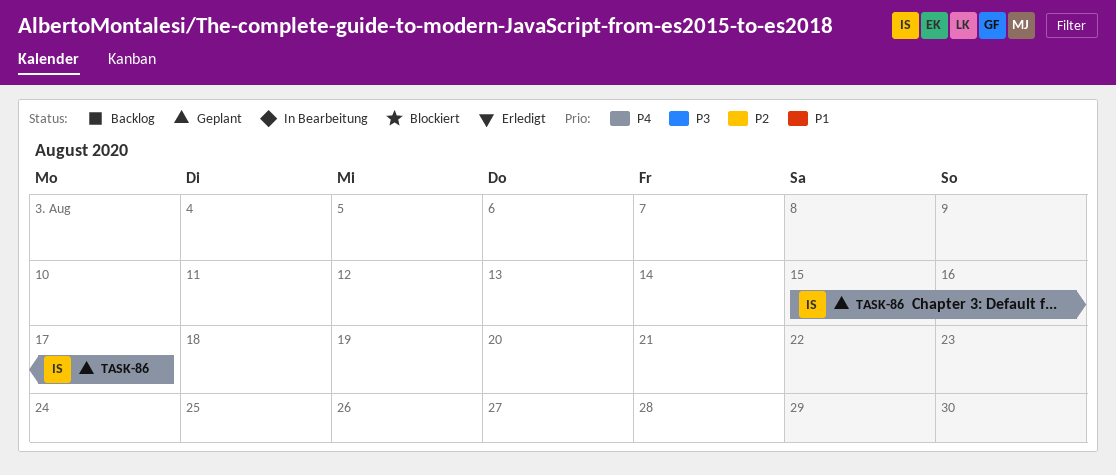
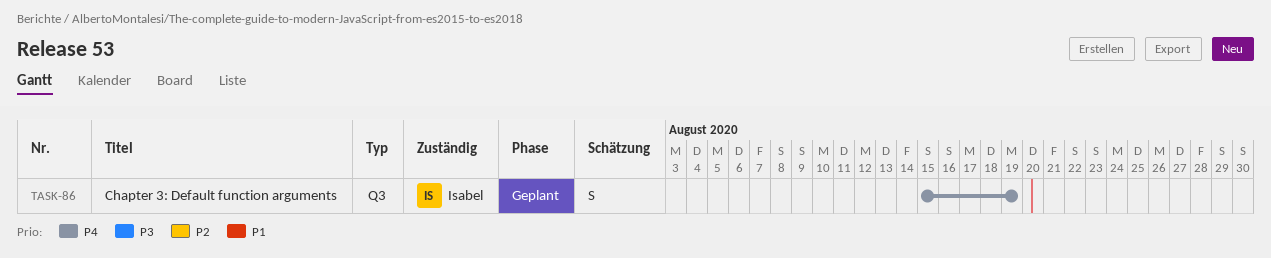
TASK-86, due: Aug 17 -> Aug 19

